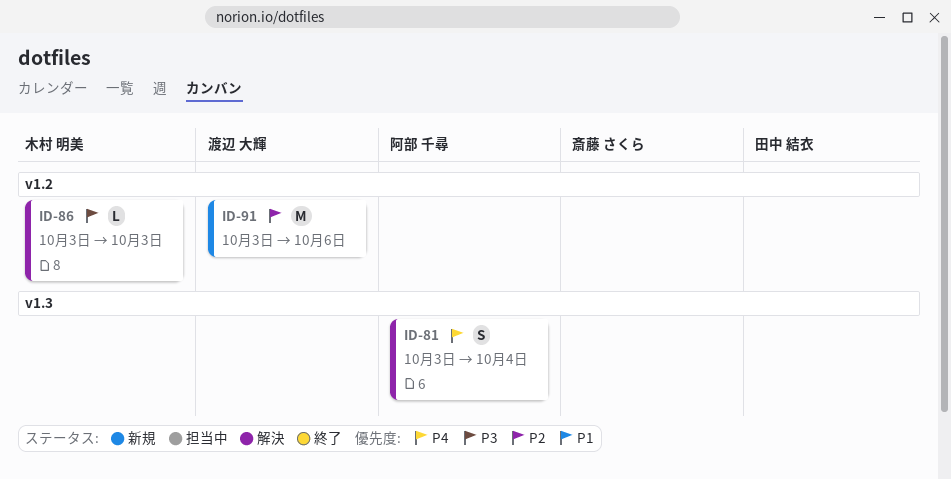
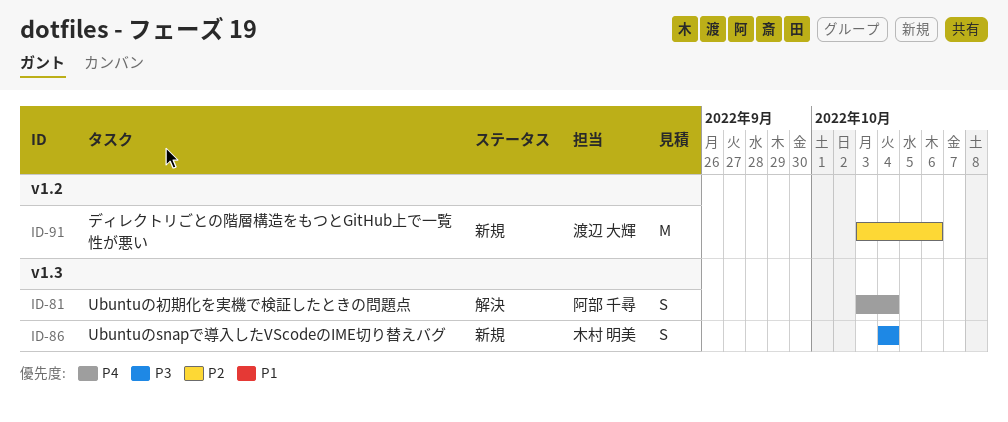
ID-86, status: 解決 -> 新規
ID-86, label: v1.2 -> v1.3
ID-86, estimate: L -> S
ID-86, start: Oct 3 -> Oct 4
ID-86, due: Oct 3 -> Oct 4

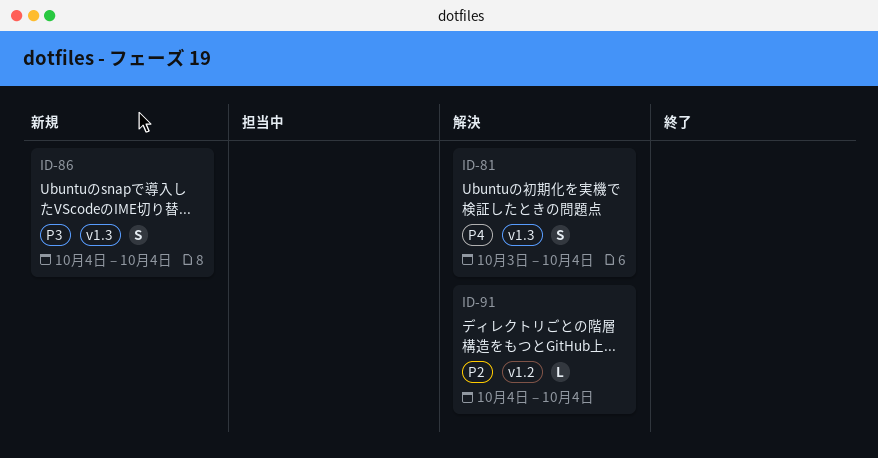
ID-91, status: 新規 -> 解決
ID-91, estimate: M -> L
ID-91, start: Oct 3 -> Oct 4
ID-91, due: Oct 6 -> Oct 4

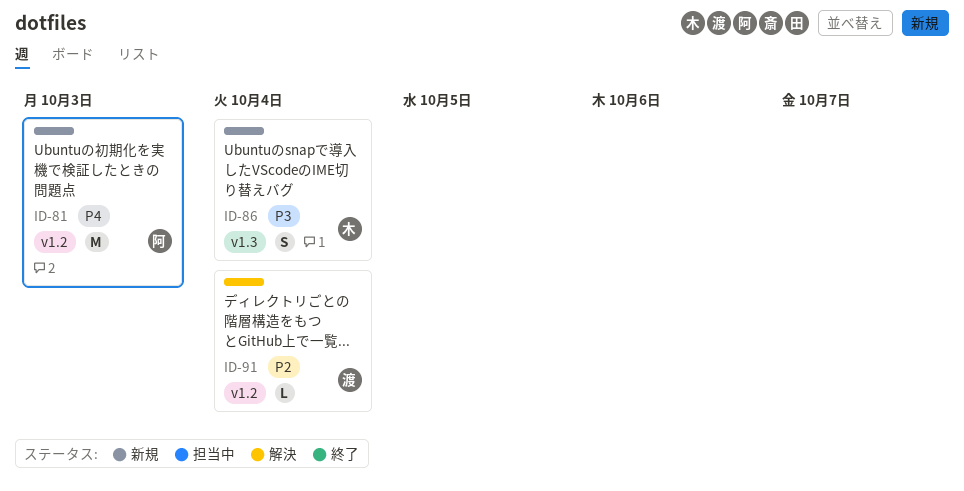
ID-81, status: 解決 -> 新規
ID-81, label: v1.3 -> v1.2
ID-81, estimate: S -> M
ID-81, due: Oct 4 -> Oct 3

